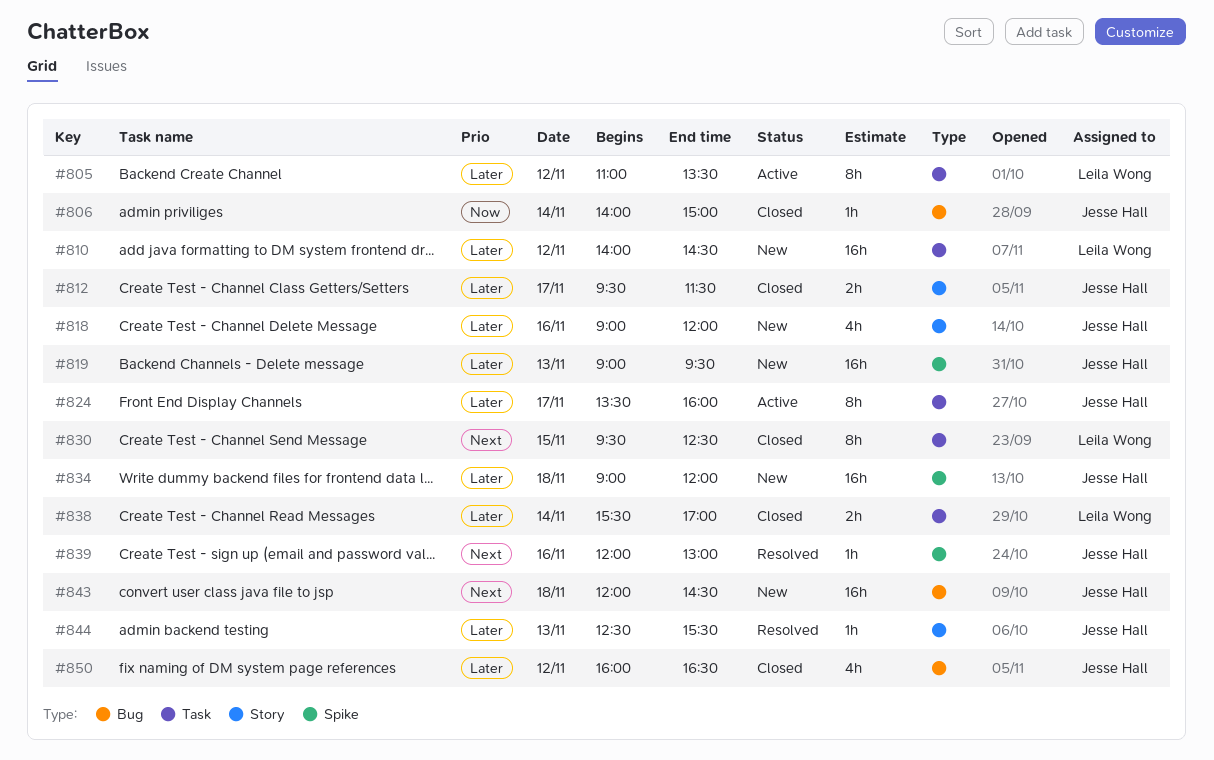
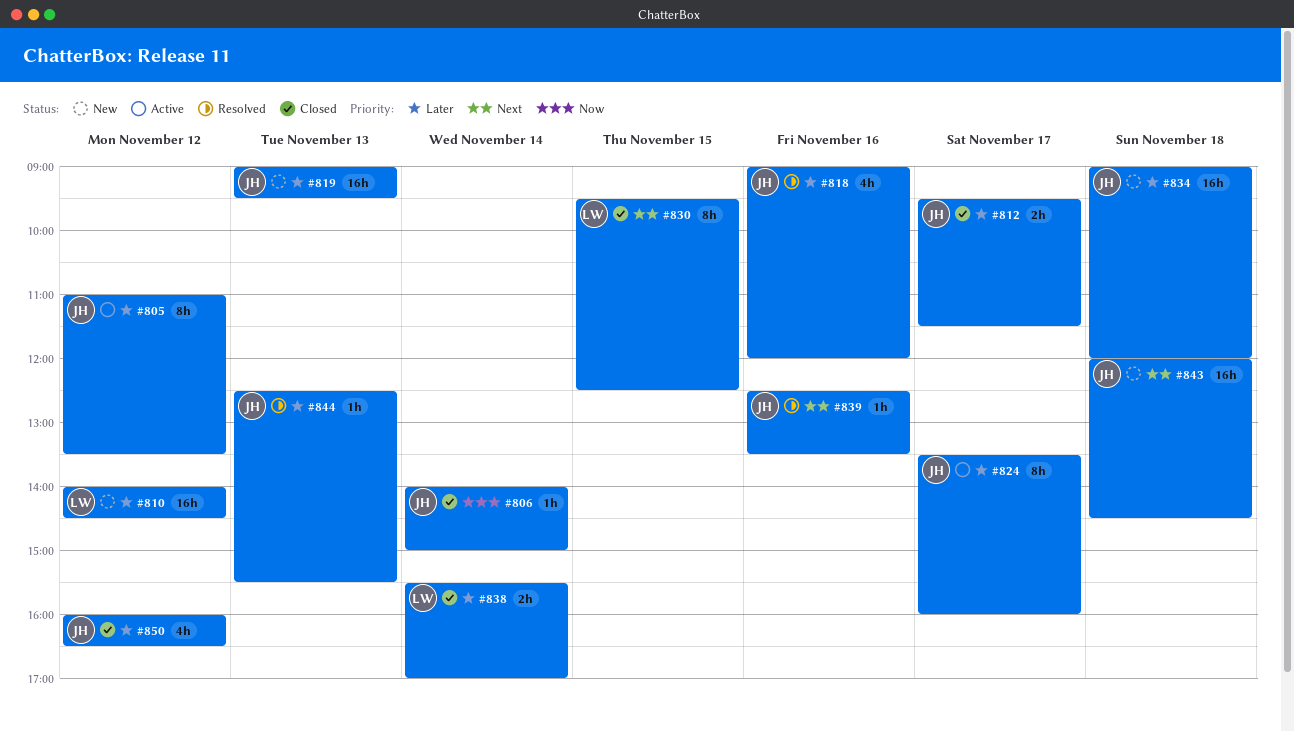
#805, owner: Leila Wong -> Jesse Hall
#818, status: New -> Resolved
#839, begins: 12:00 -> 12:30
#839, ends: 13:00 -> 13:30

